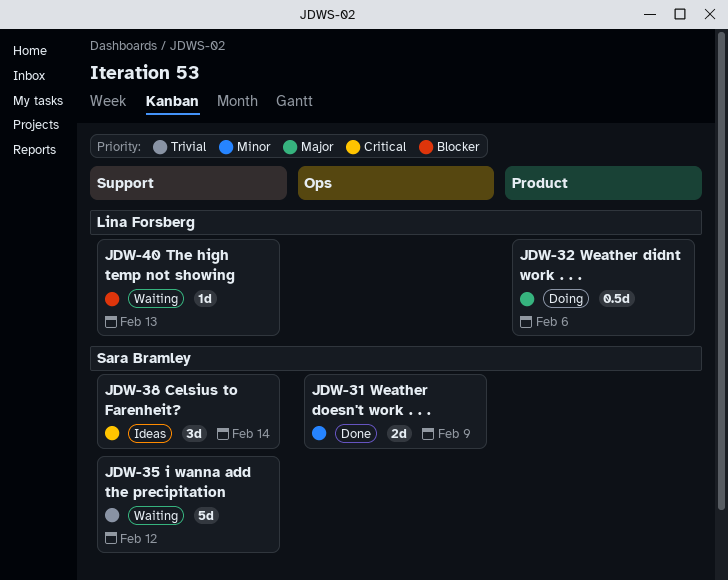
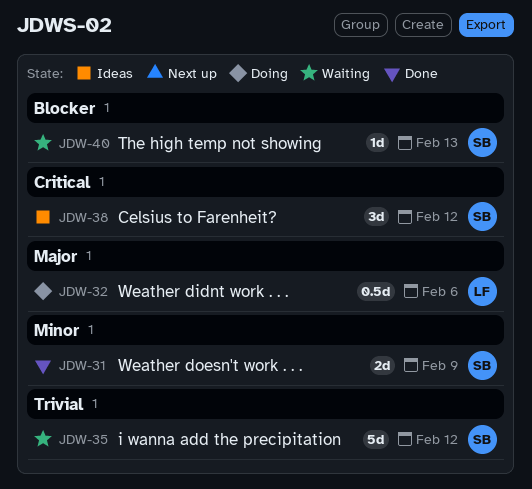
JDW-38, due: Feb 14 -> Feb 12
JDW-40, owner: Lina Forsberg -> Sara Bramley

